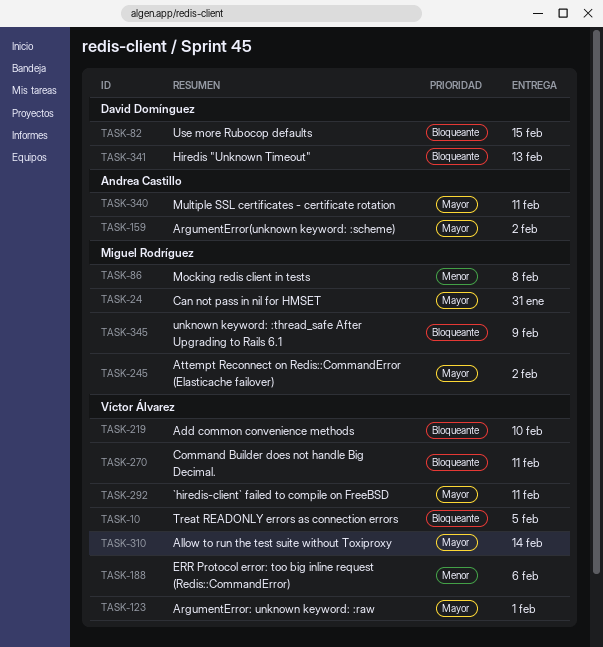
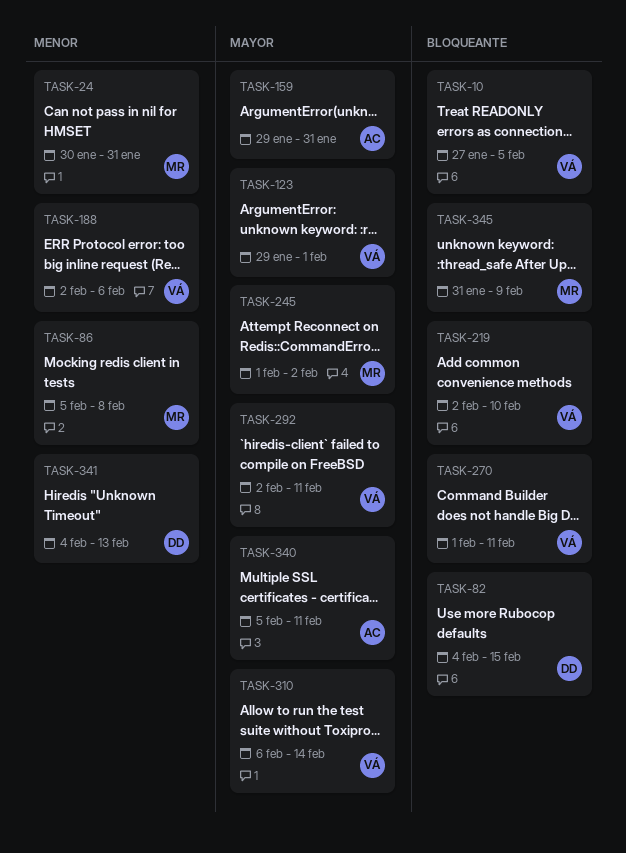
TASK-24, priority: Mayor -> Menor
TASK-159, due: Feb 2 -> Jan 31
TASK-341, priority: Bloqueante -> Menor

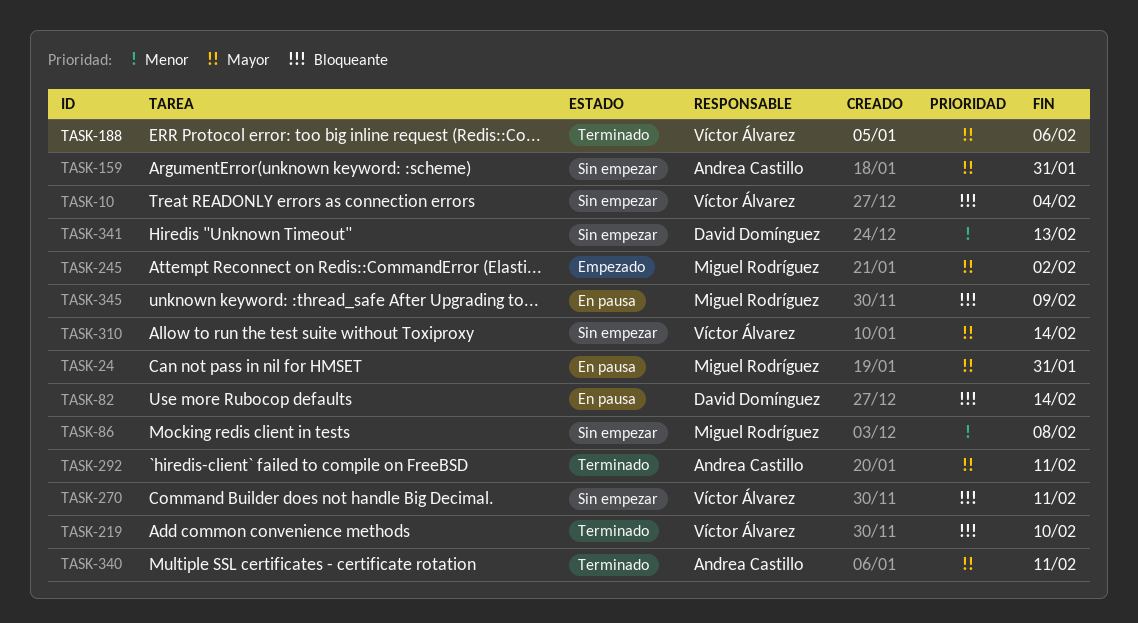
TASK-10, due: Feb 5 -> Feb 4
TASK-24, priority: Menor -> Mayor
TASK-82, due: Feb 15 -> Feb 14
TASK-123: present -> none
TASK-188, priority: Menor -> Mayor
TASK-292, owner: Víctor Álvarez -> Andrea Castillo

